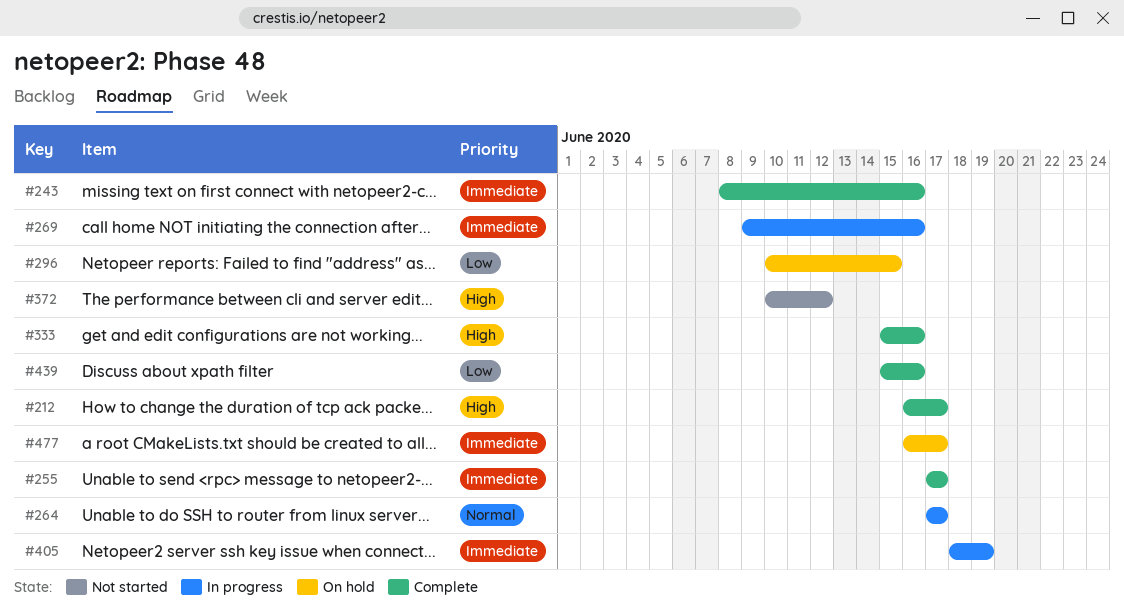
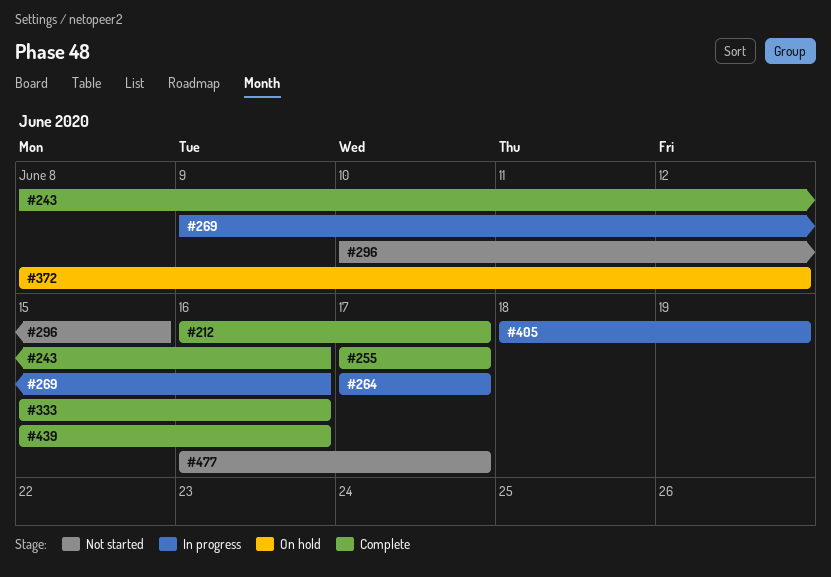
#296, status: On hold -> Not started
#372, status: Not started -> On hold
#372, start: Jun 10 -> Jun 8
#477, status: On hold -> Not started

